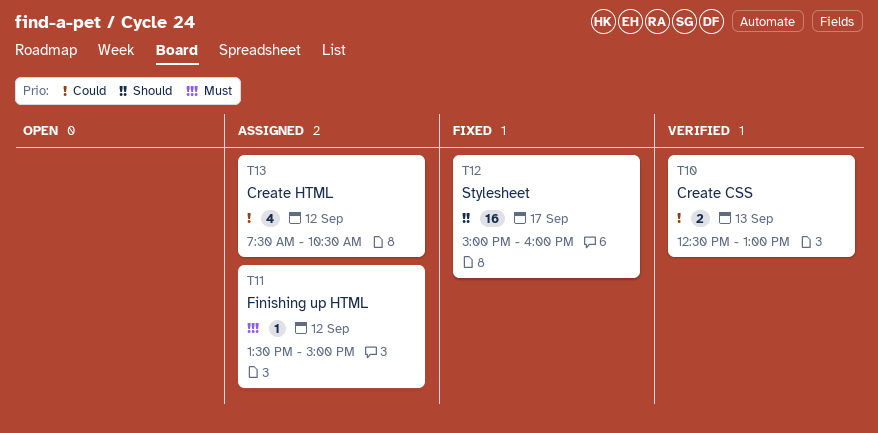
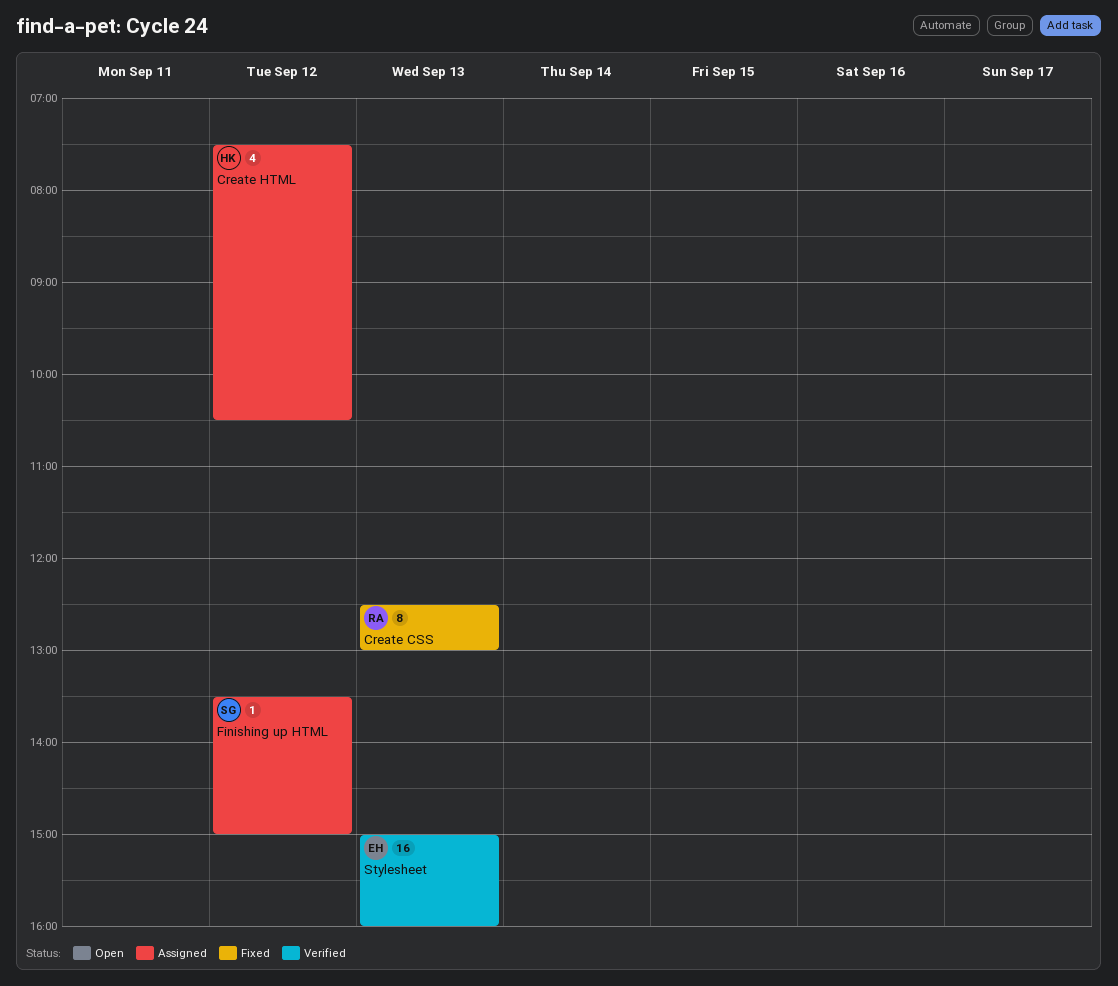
Create CSS, status: Verified -> Fixed
Create CSS, estimate: 2 -> 8
Stylesheet, status: Fixed -> Verified
Stylesheet, day: Sep 17 -> Sep 13

